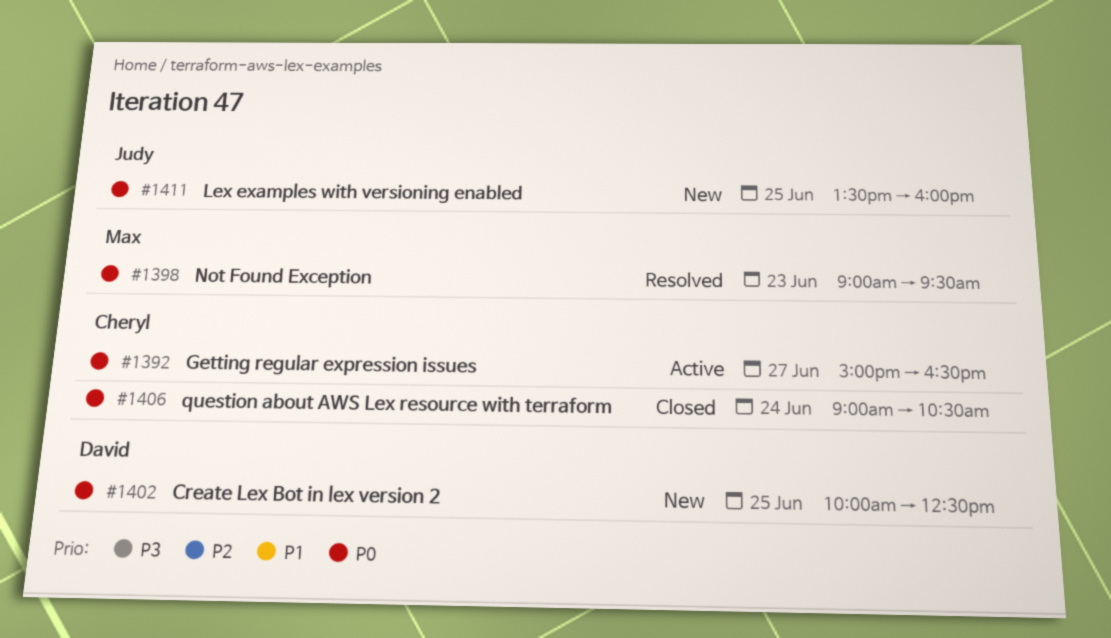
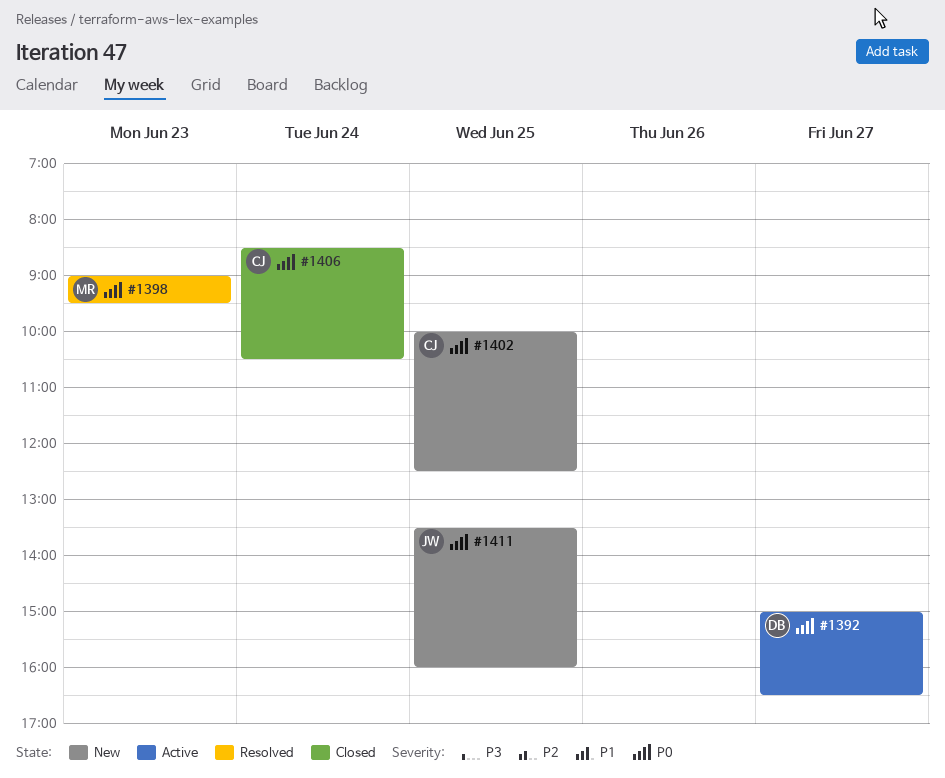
#1392, owner: Cheryl -> David
#1402, owner: David -> Cheryl
#1406, begins: 09:00 -> 08:30

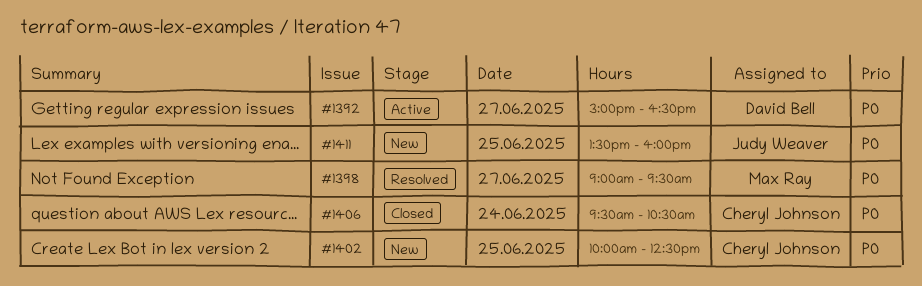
#1398, day: Jun 23 -> Jun 27
#1406, begins: 08:30 -> 09:30

